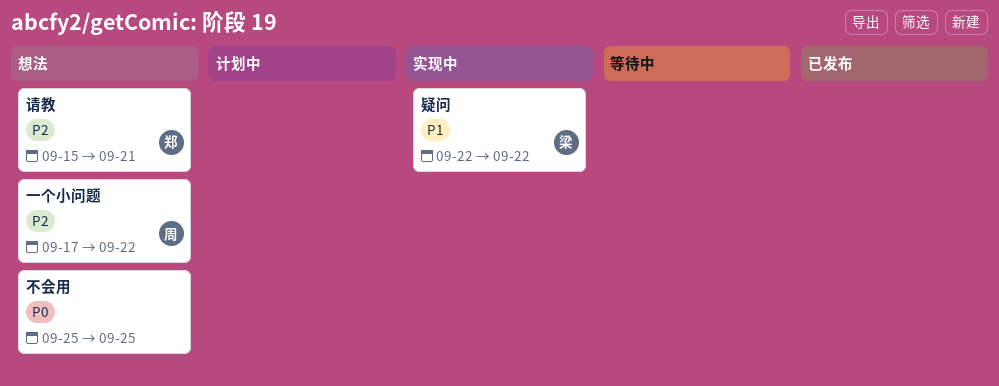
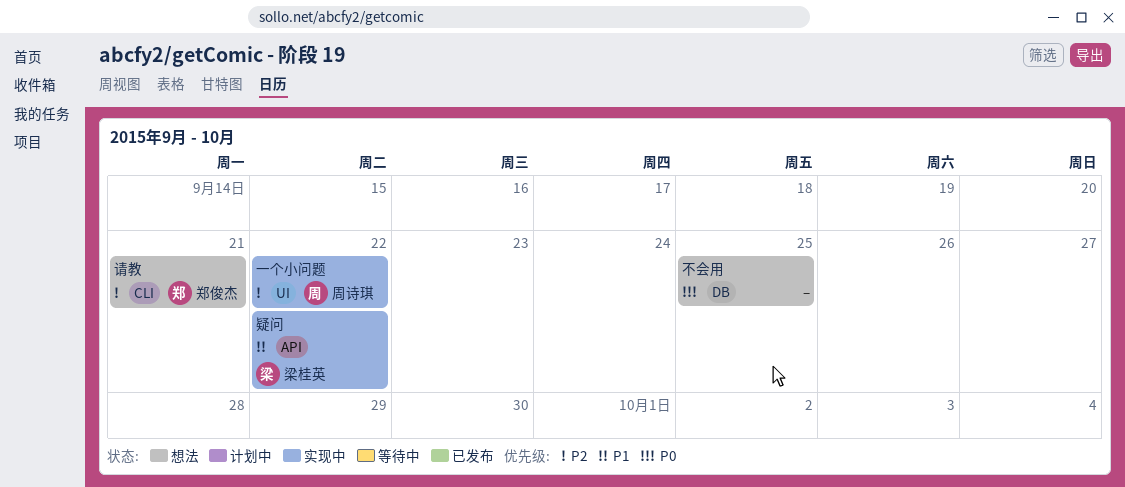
一个小问题, status: 想法 -> 实现中

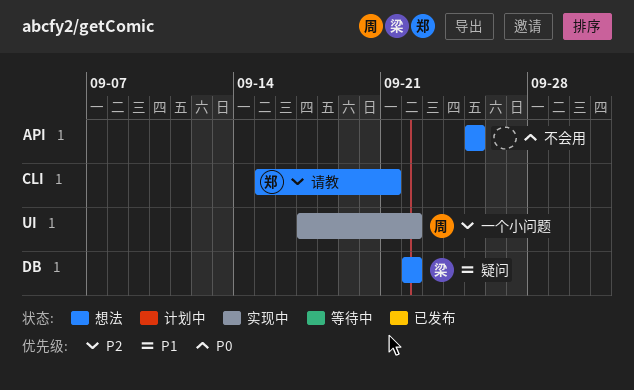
不会用, label: DB -> API
疑问, status: 实现中 -> 想法
疑问, label: API -> DB

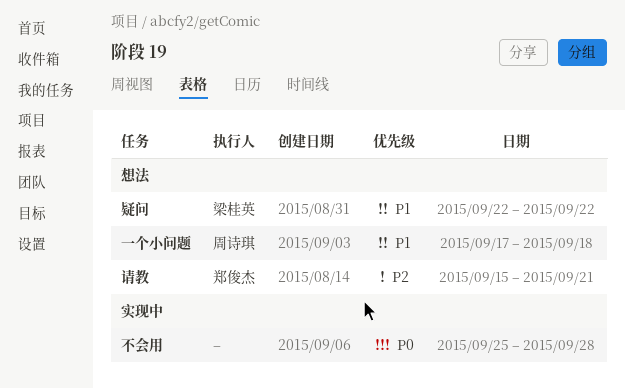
一个小问题, status: 实现中 -> 想法
一个小问题, priority: P2 -> P1
一个小问题, due: Sep 22 -> Sep 18
不会用, status: 想法 -> 实现中
不会用, due: Sep 25 -> Sep 28

